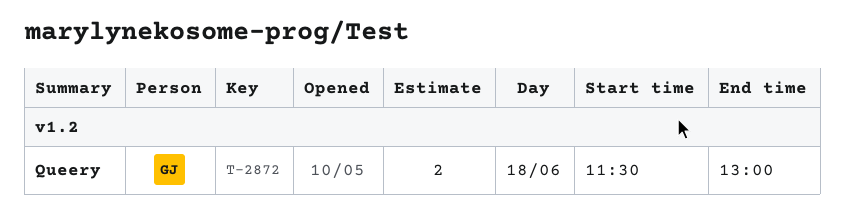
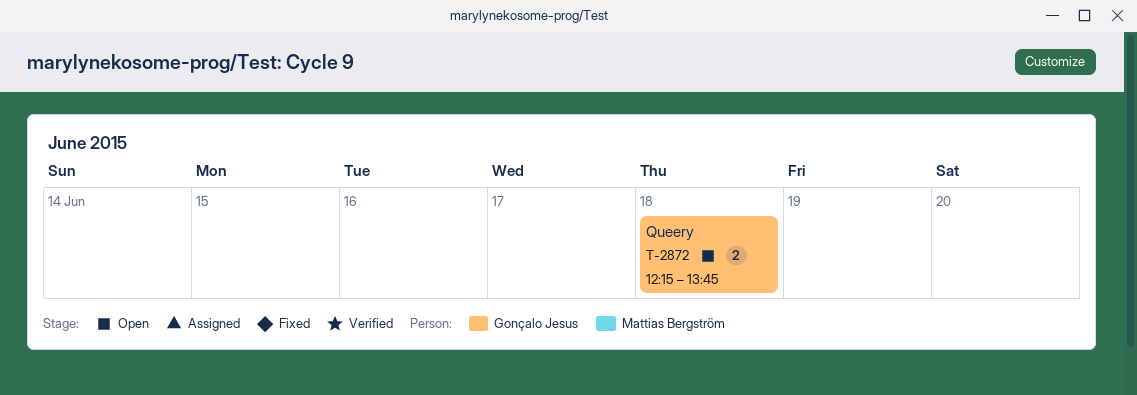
T-2872, begins: 11:30 -> 12:15
T-2872, ends: 13:00 -> 13:45

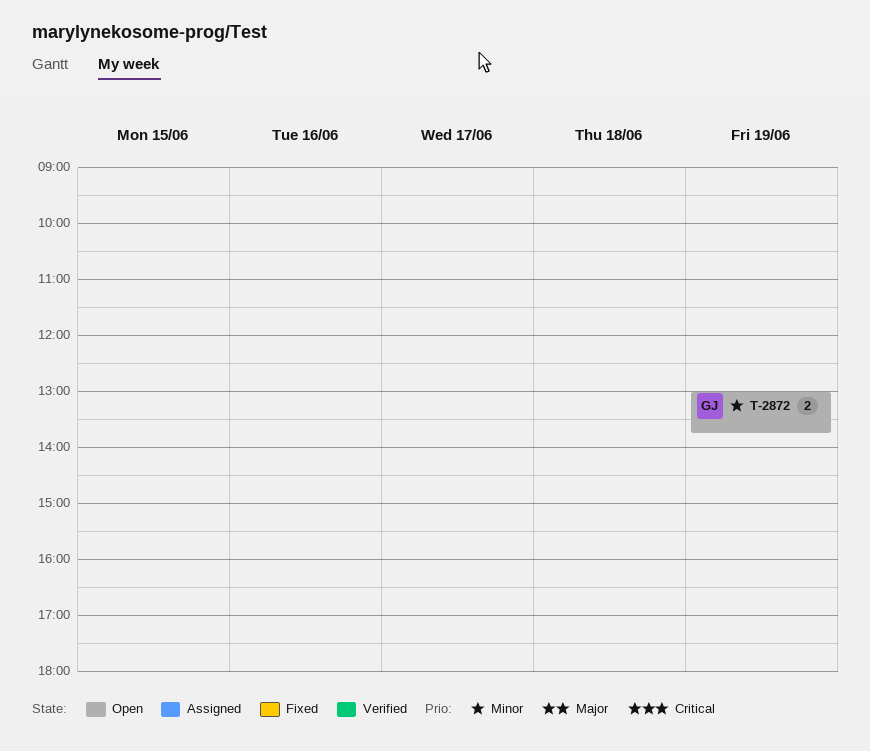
T-2872, day: Jun 18 -> Jun 19
T-2872, begins: 12:15 -> 13:00

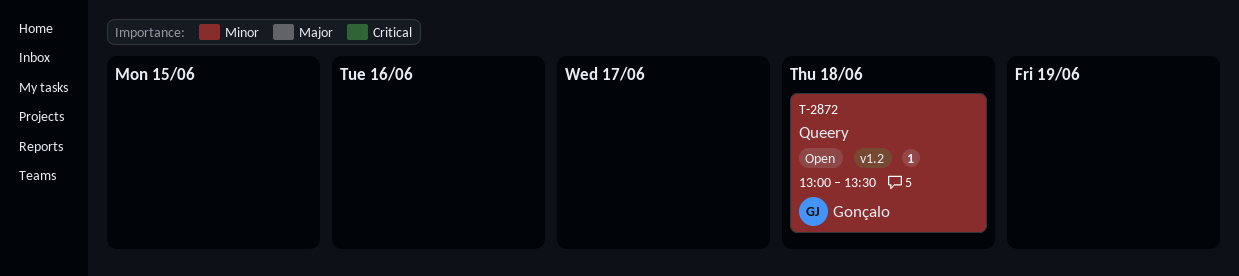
T-2872, estimate: 2 -> 1
T-2872, day: Jun 19 -> Jun 18
T-2872, ends: 13:45 -> 13:30

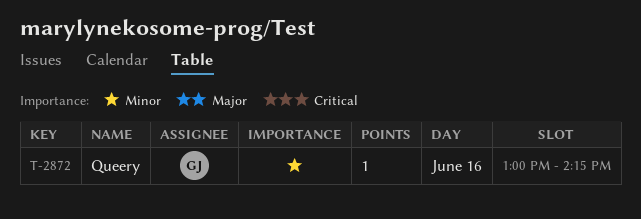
T-2872, day: Jun 18 -> Jun 16
T-2872, ends: 13:30 -> 14:15

